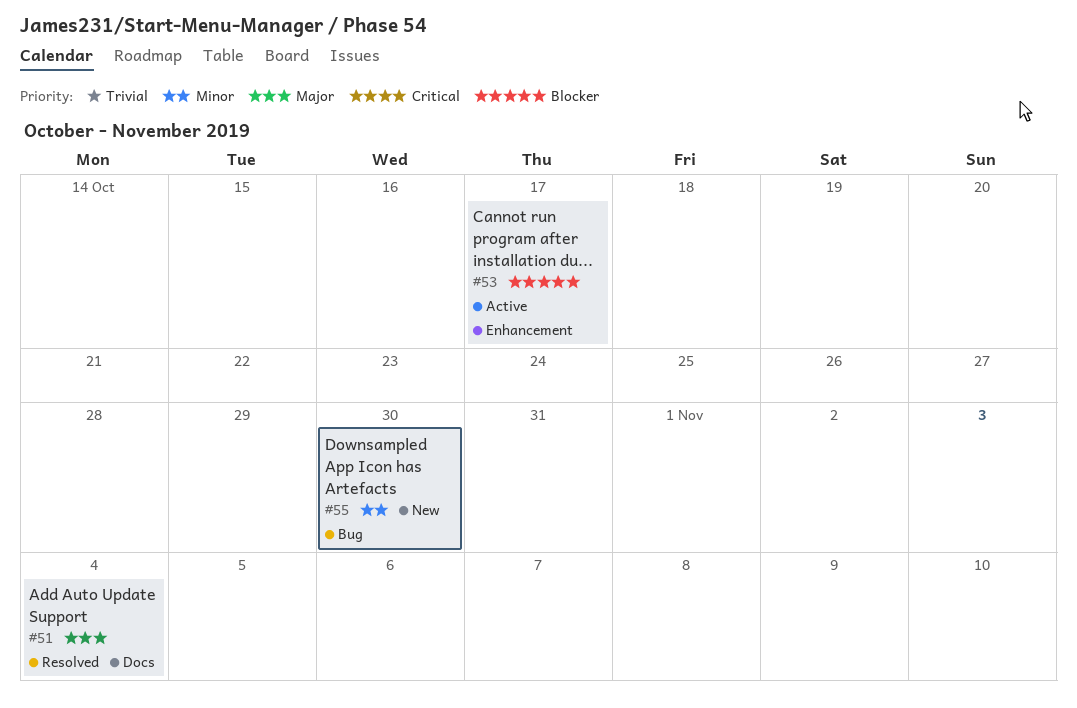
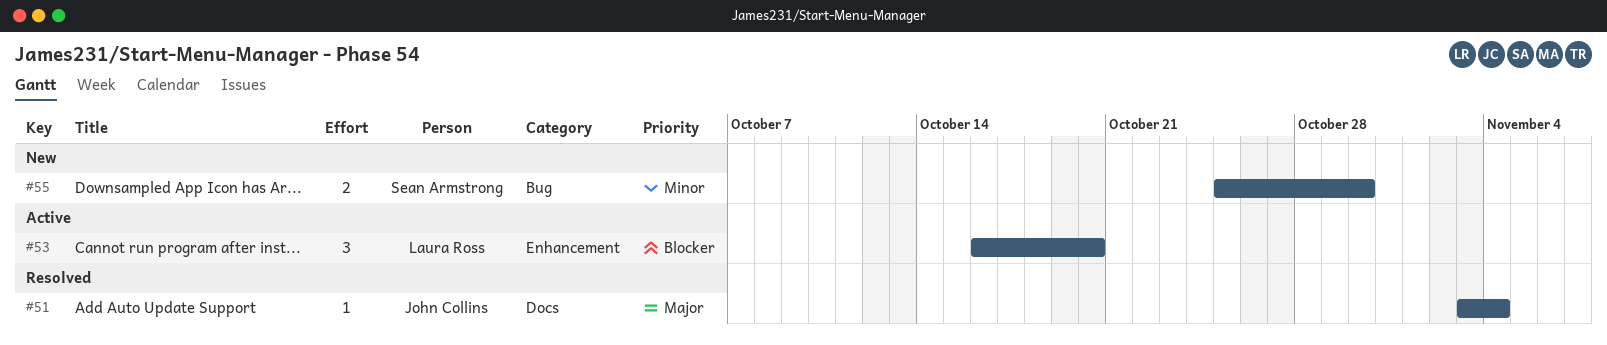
#53, due: Oct 17 -> Oct 20

